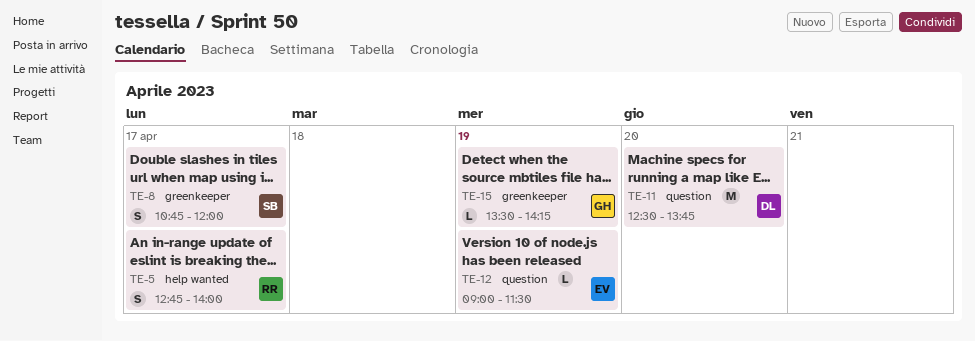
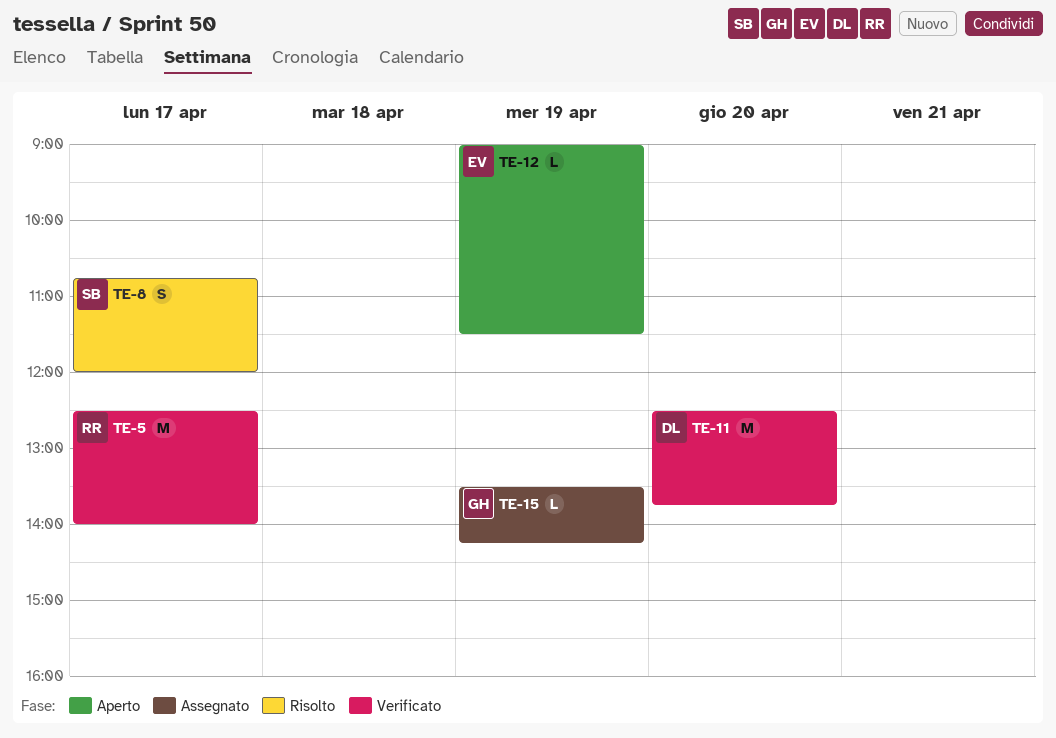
TE-5, estimate: S -> M
TE-5, begins: 12:45 -> 12:30

